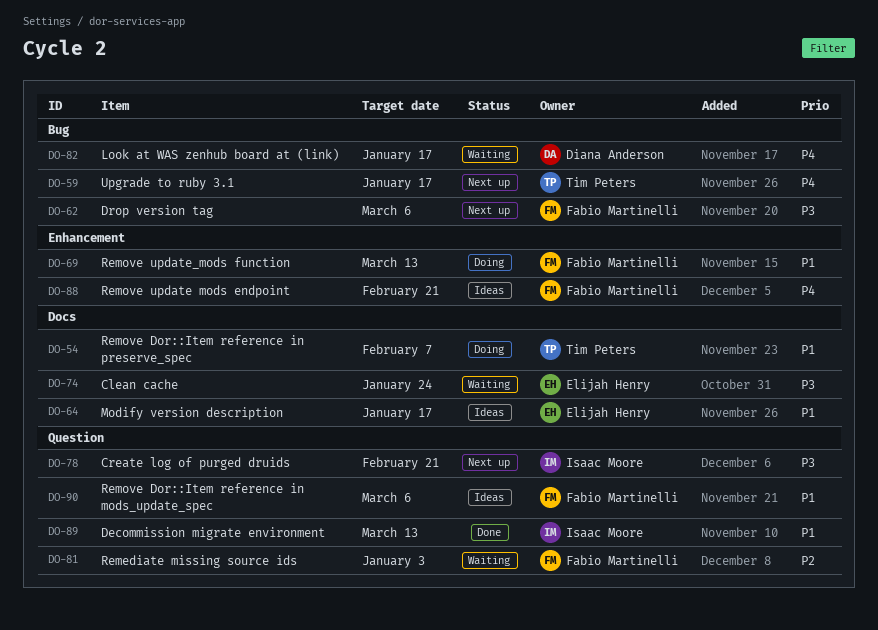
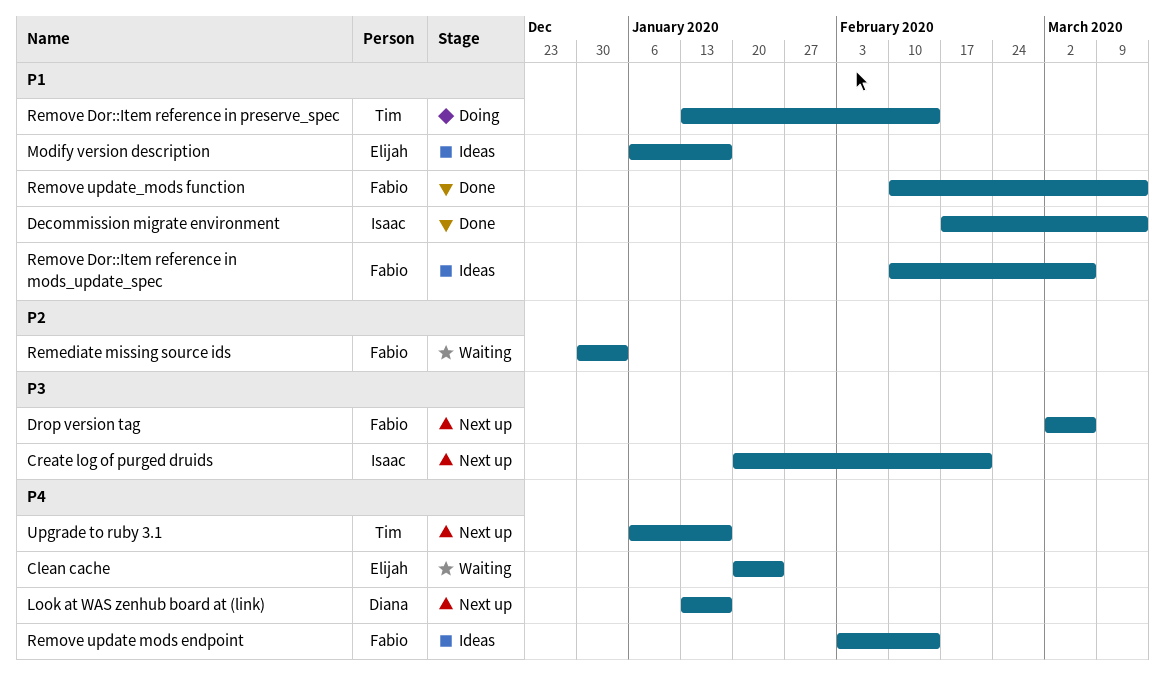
Clean cache, priority: P3 -> P4
Look at WAS zenhub board at (link), status: Waiting -> Next up
Remove Dor::Item reference in preserve_spec, due: Feb 7 -> Feb 14
Remove update mods endpoint, due: Feb 21 -> Feb 14
Remove update_mods function, status: Doing -> Done

